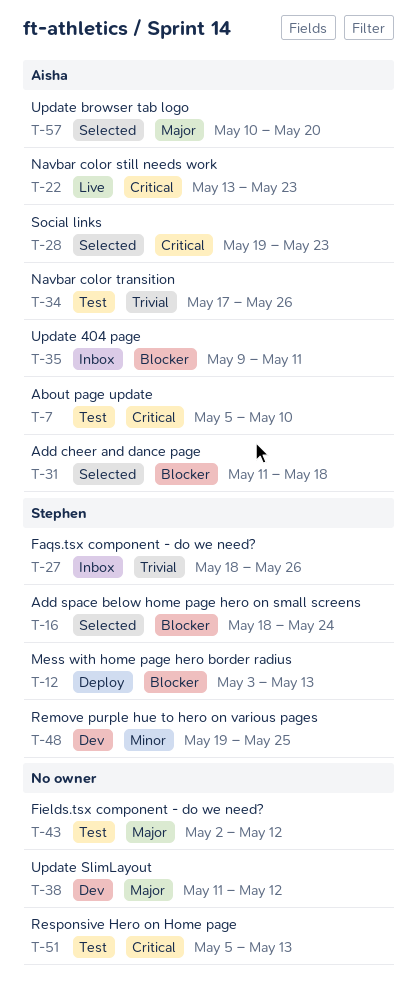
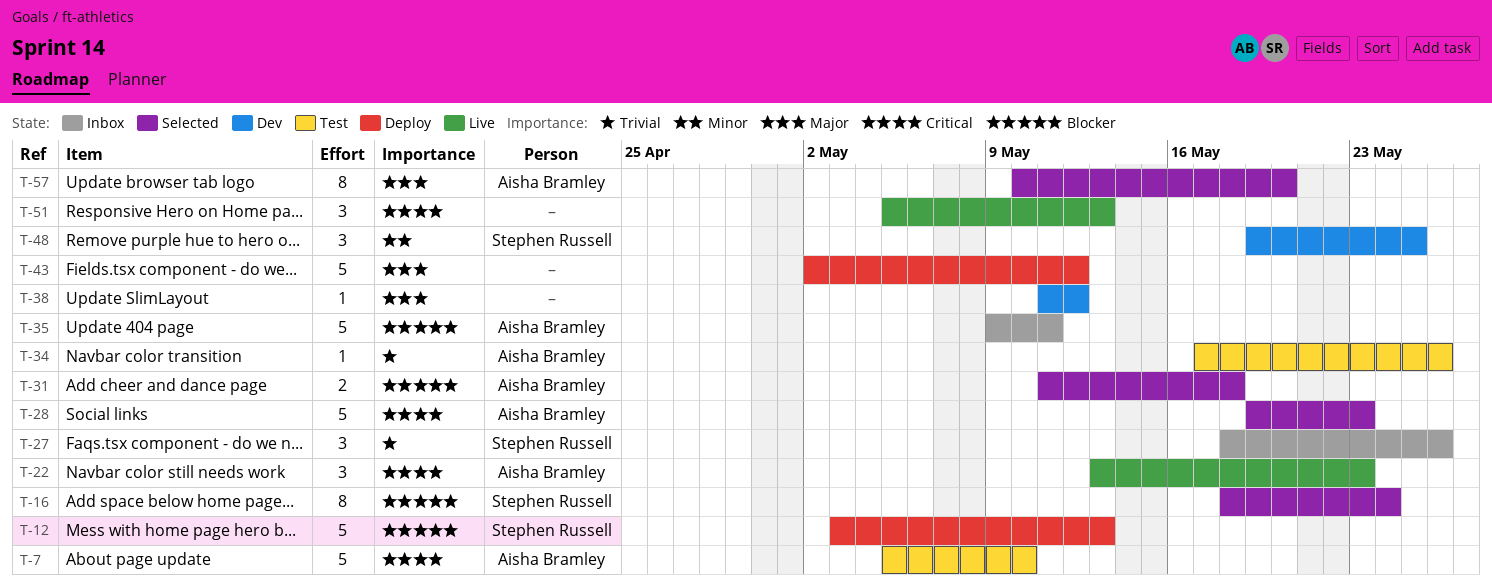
T-43, status: Test -> Deploy
T-51, status: Test -> Live

